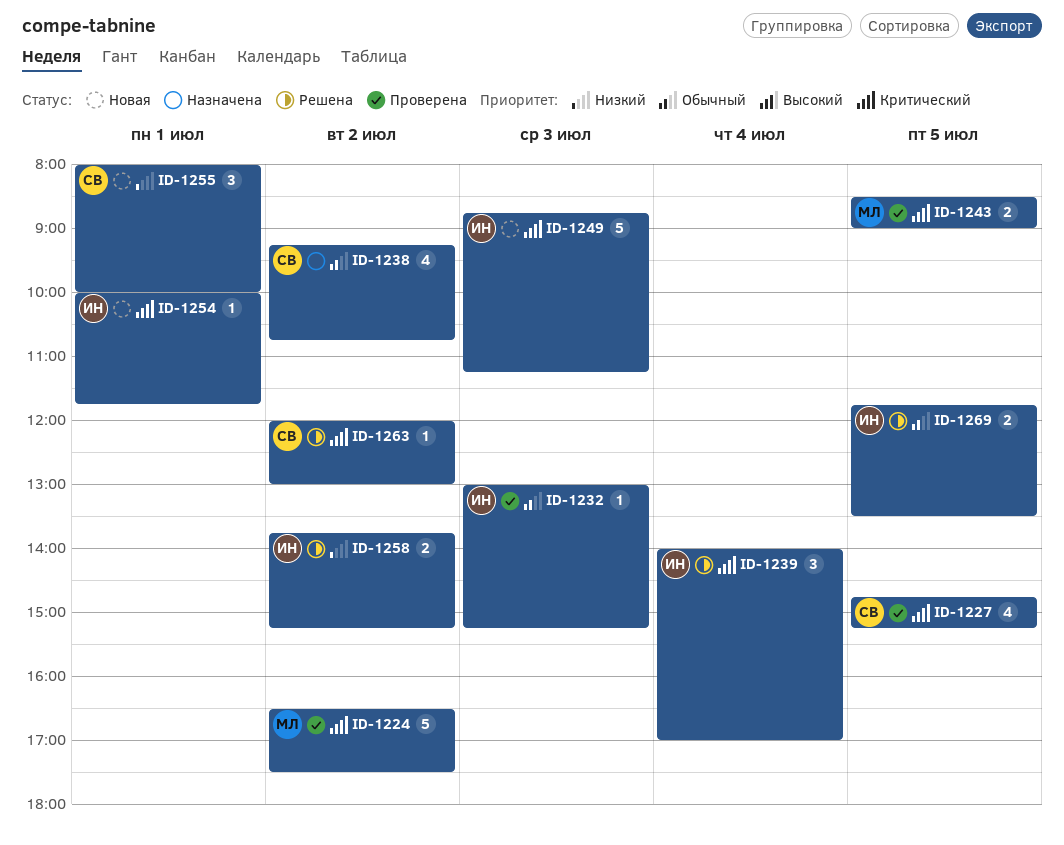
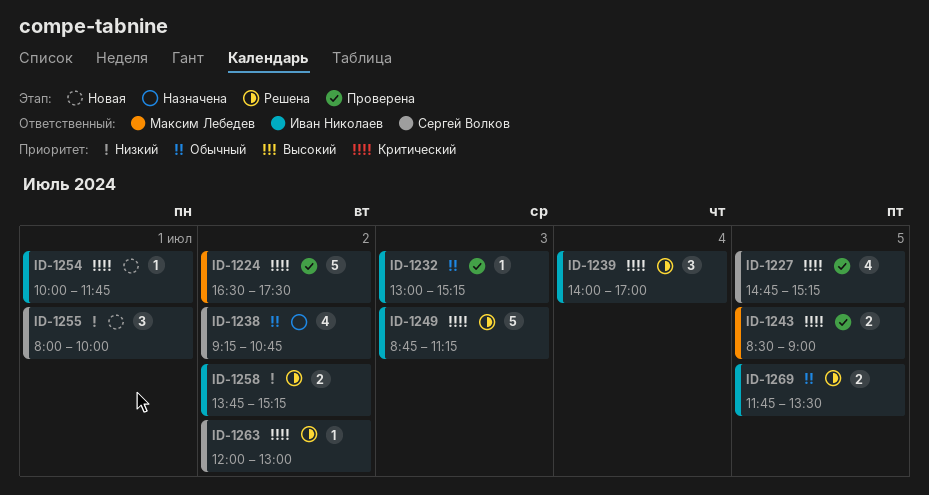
ID-1249, status: Новая -> Решена

